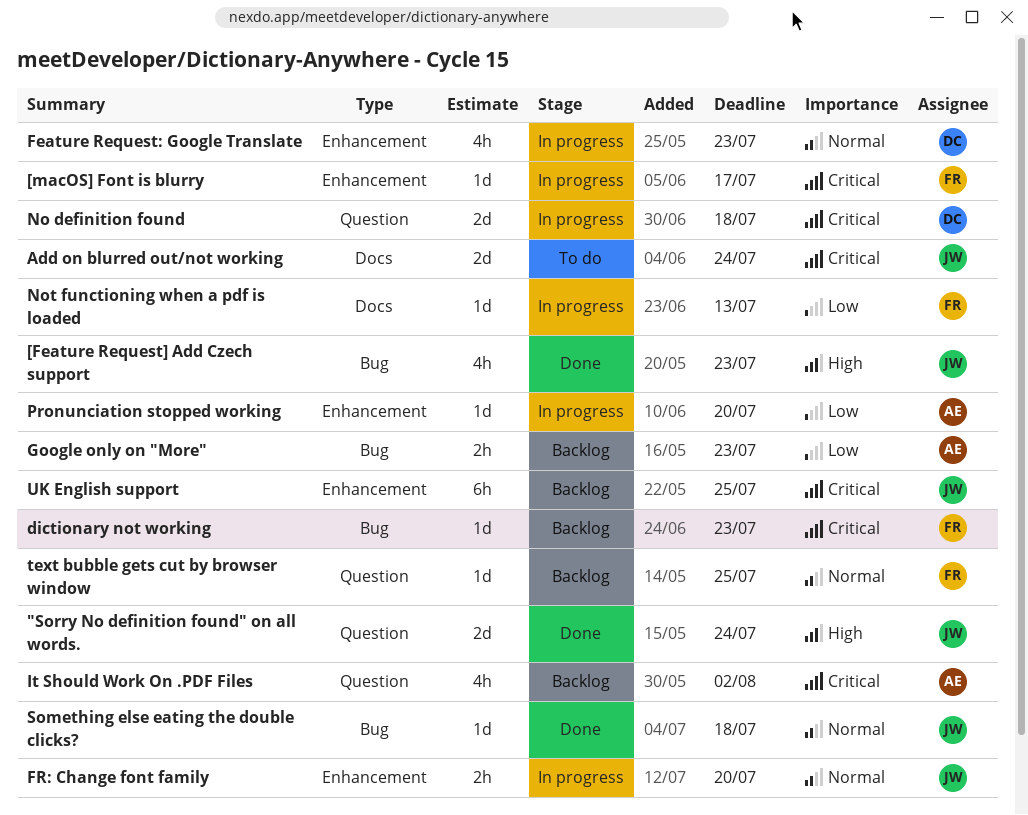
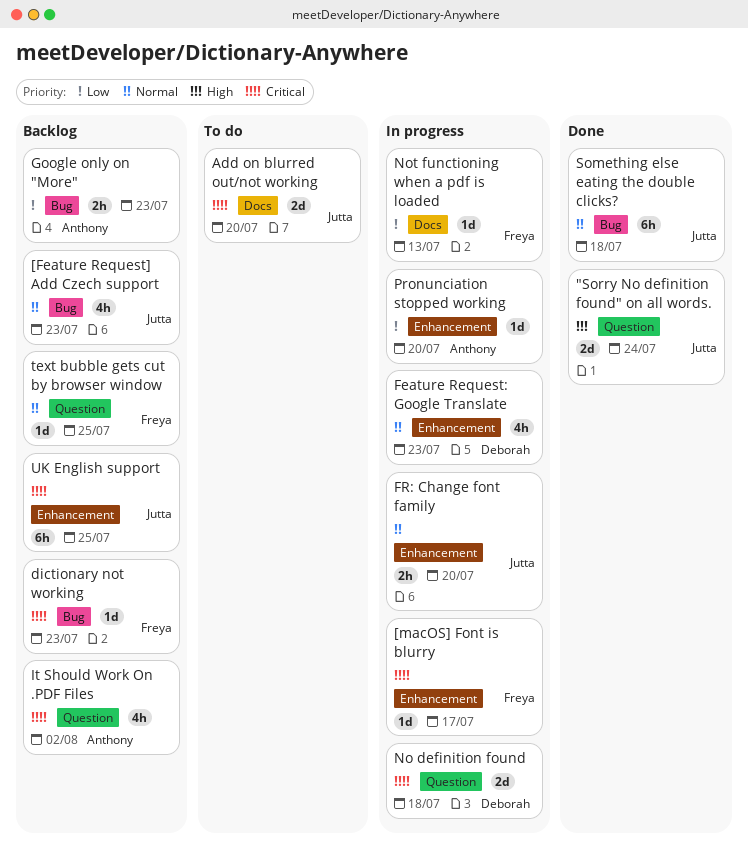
[Feature Request] Add Czech support, status: Done -> Backlog
[Feature Request] Add Czech support, priority: High -> Normal
Add on blurred out/not working, due: Jul 24 -> Jul 20
Something else eating the double clicks?, estimate: 1d -> 6h

